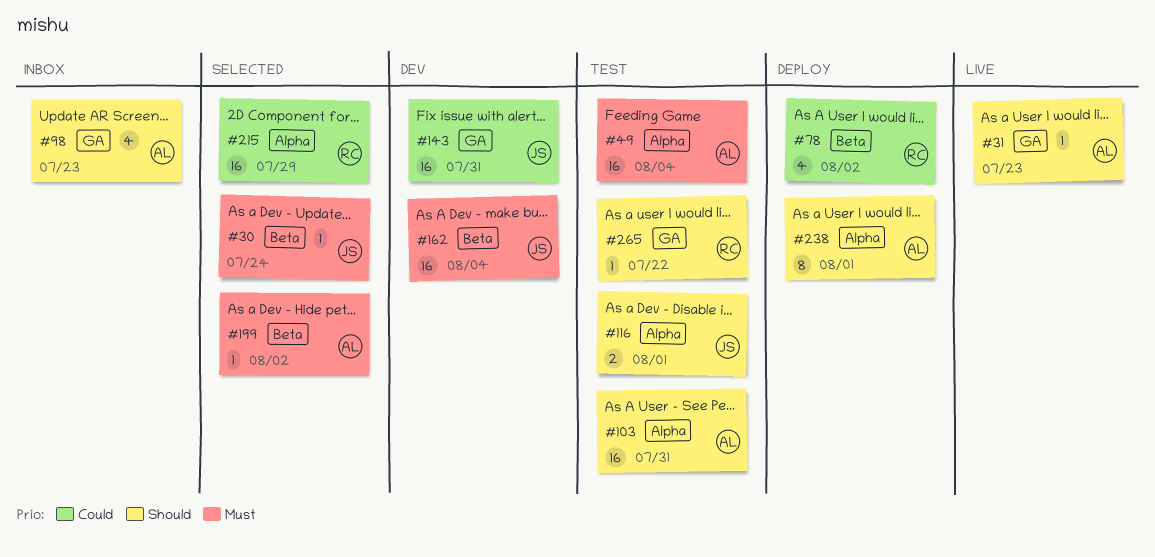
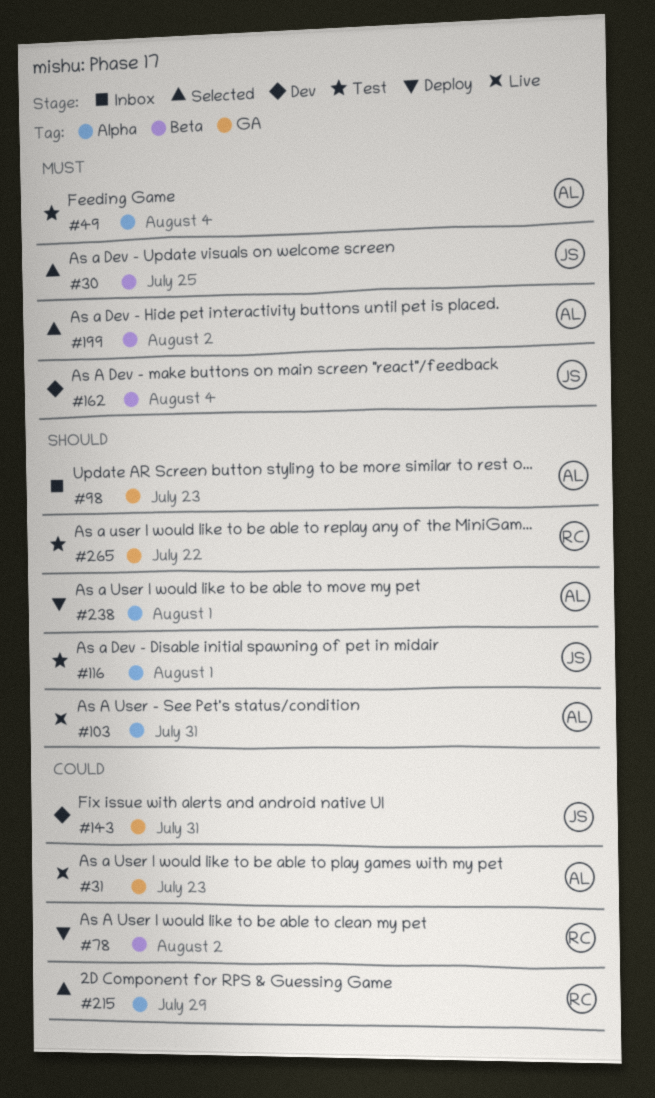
#30, due: Jul 24 -> Jul 25
#31, priority: Should -> Could
#103, status: Test -> Live

